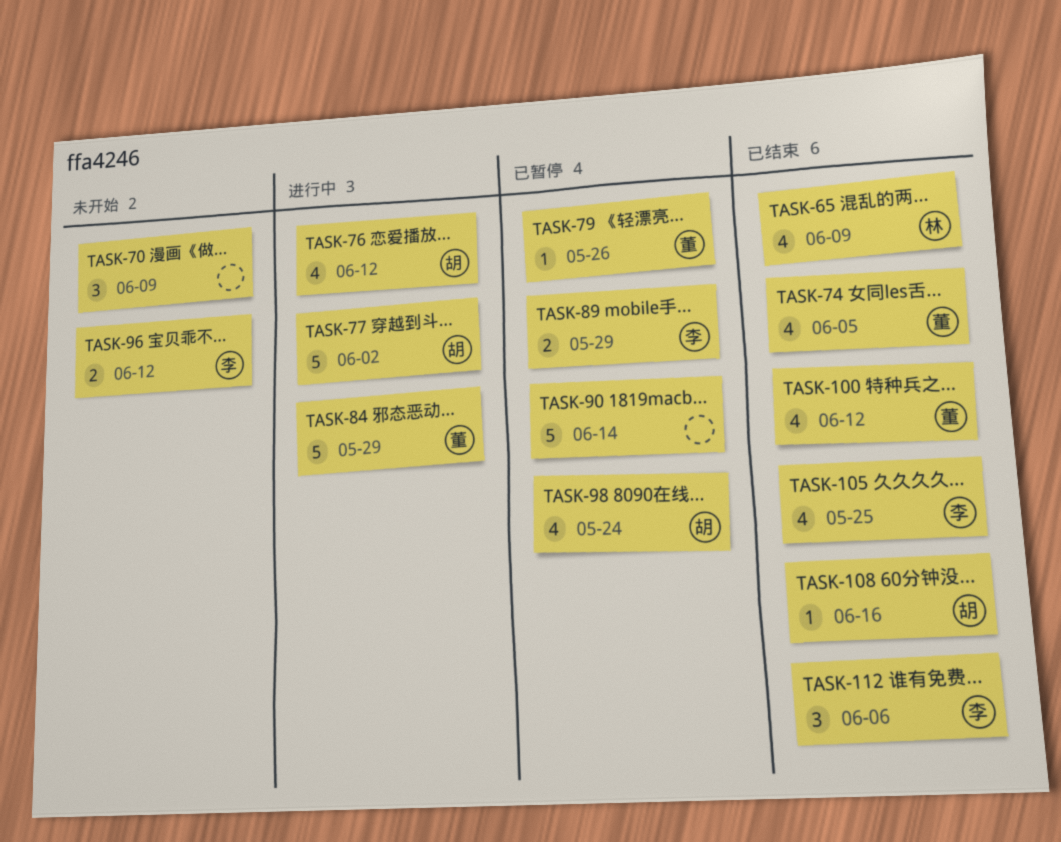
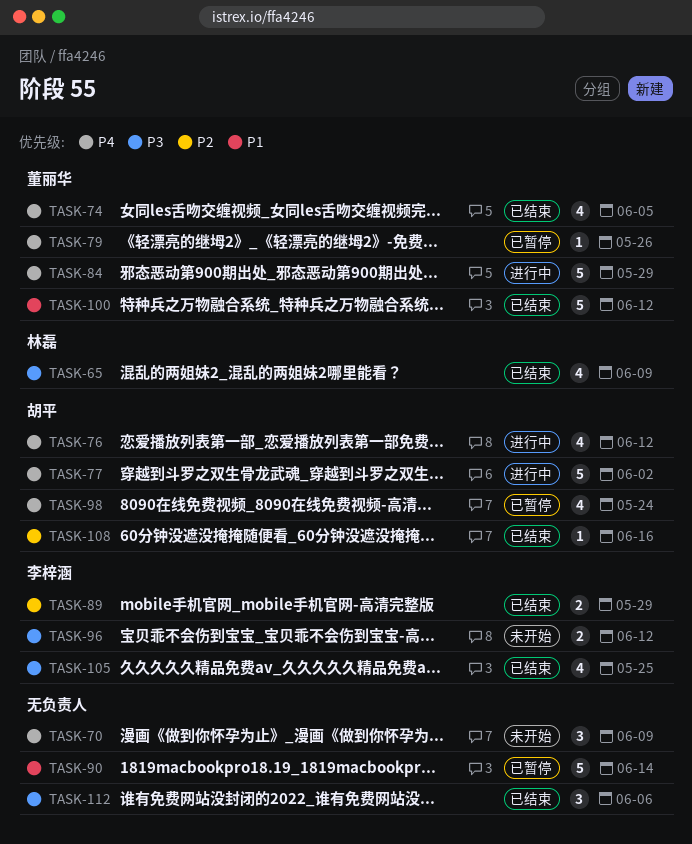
TASK-89, status: 已暂停 -> 已结束
TASK-100, estimate: 4 -> 5
TASK-112, owner: 李梓涵 -> none

